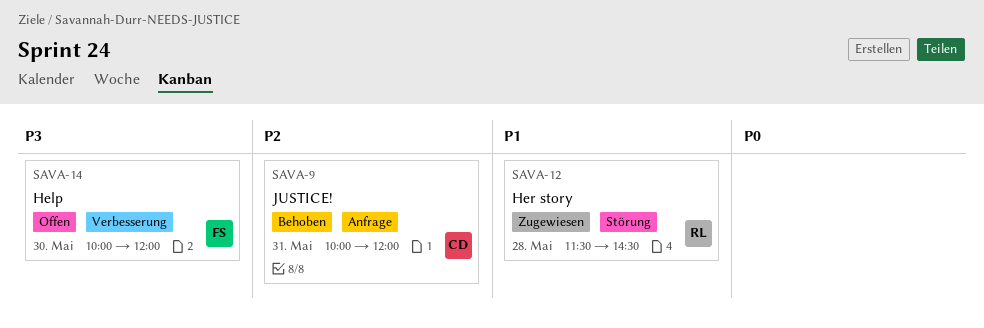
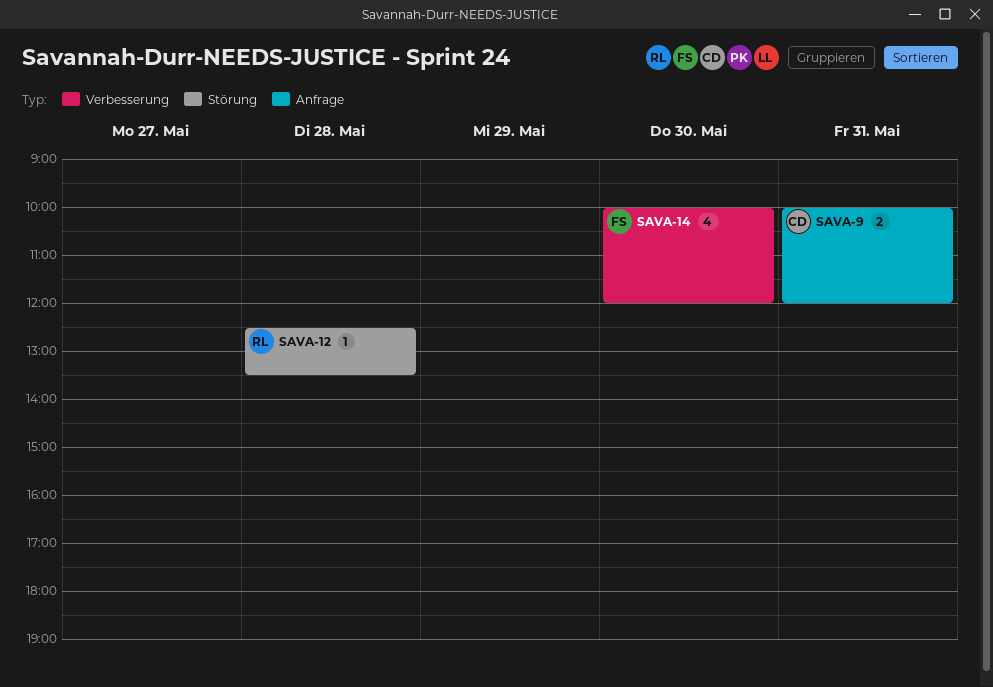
SAVA-12, begins: 11:30 -> 12:30
SAVA-12, ends: 14:30 -> 13:30

